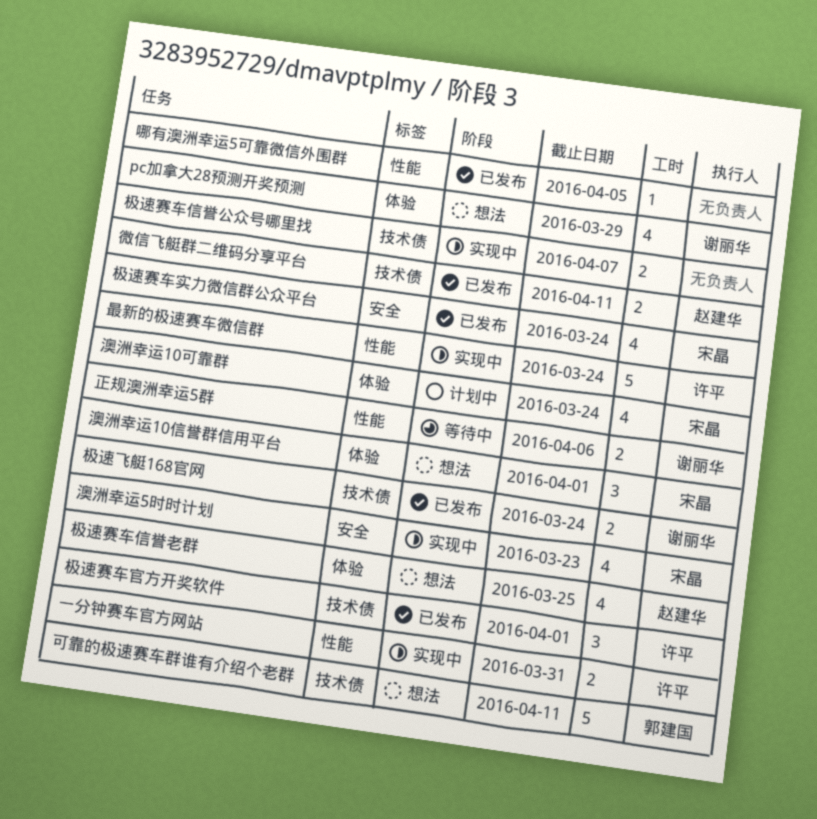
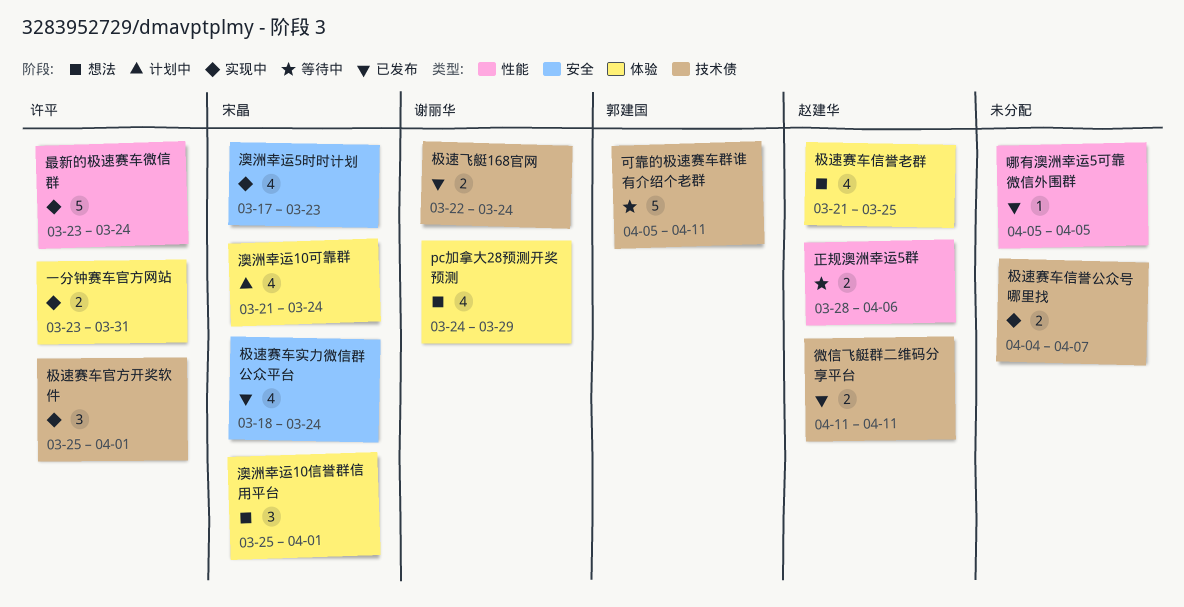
一分钟赛车官方网站, label: 性能 -> 体验
可靠的极速赛车群谁有介绍个老群, status: 想法 -> 等待中
极速赛车官方开奖软件, status: 已发布 -> 实现中
正规澳洲幸运5群, owner: 谢丽华 -> 赵建华

